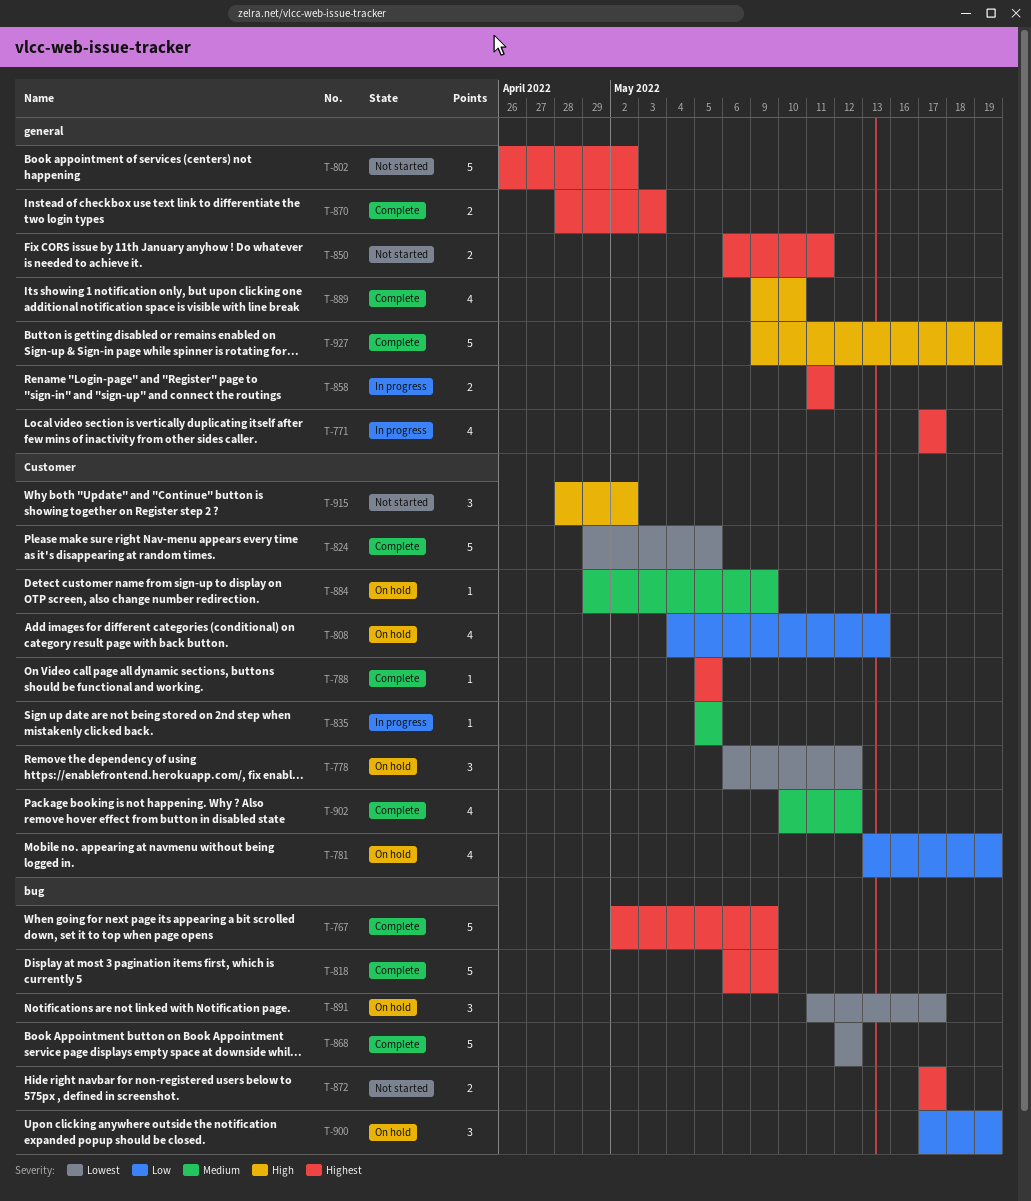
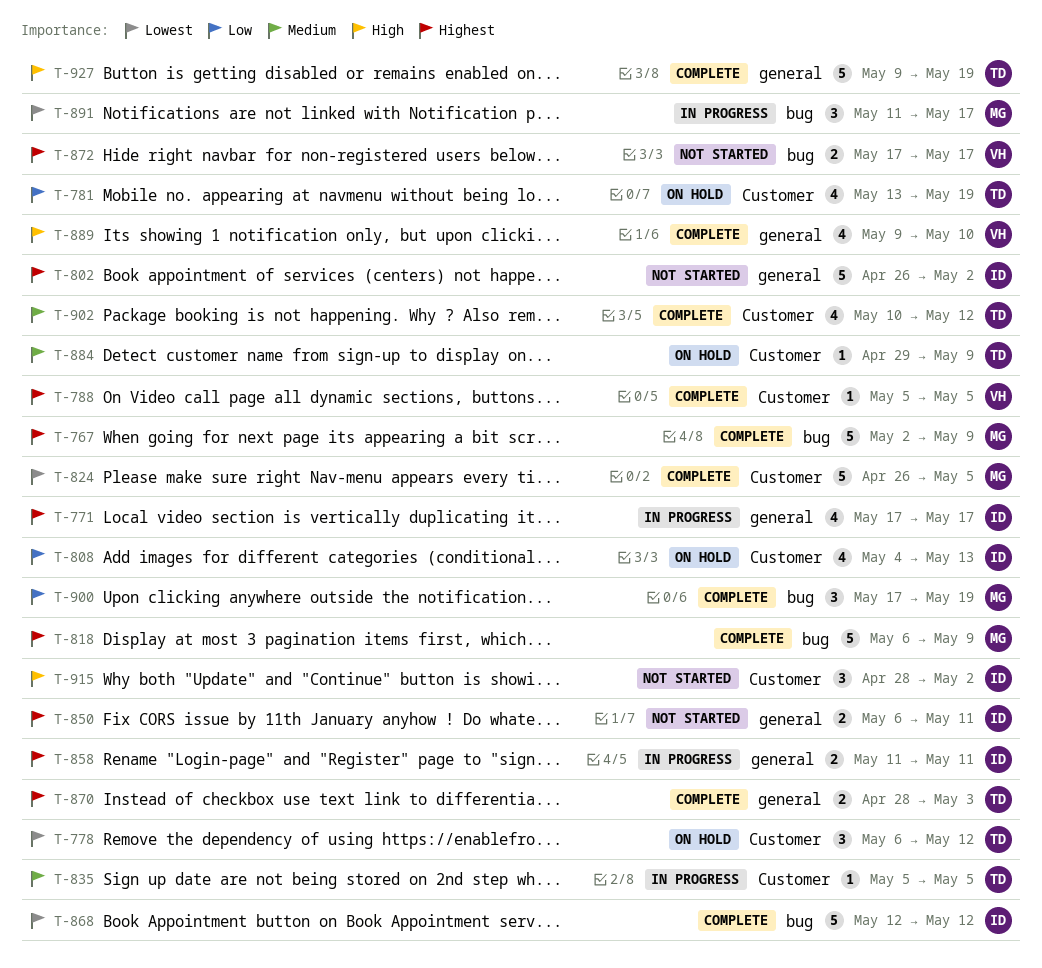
T-824, start: Apr 29 -> Apr 26
T-891, status: On hold -> In progress
T-900, status: On hold -> Complete

